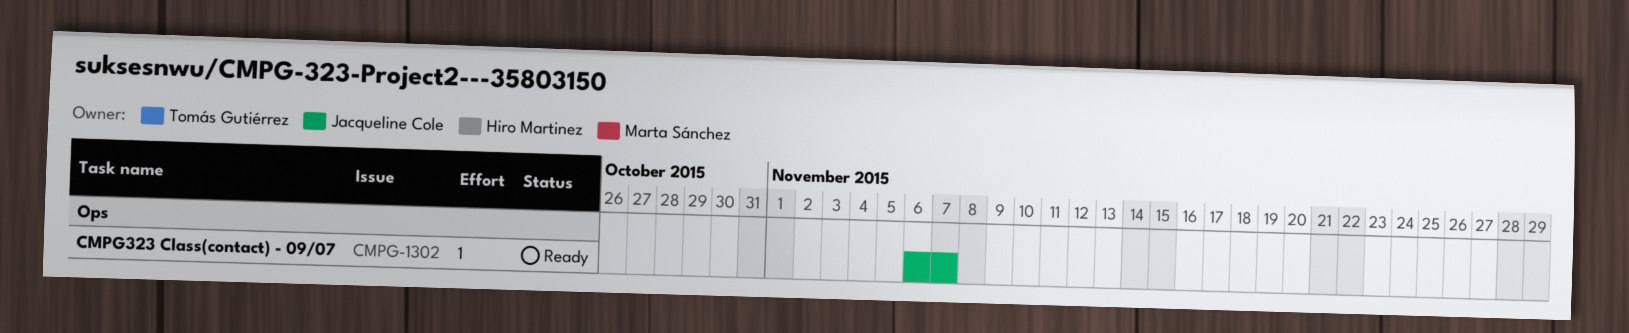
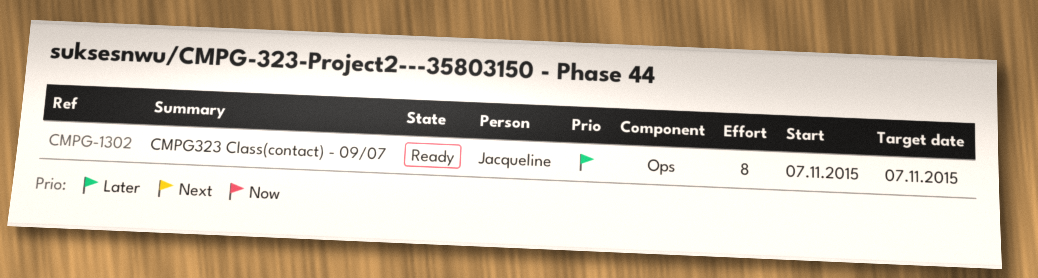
CMPG-1302, estimate: 1 -> 8
CMPG-1302, start: Nov 6 -> Nov 7

